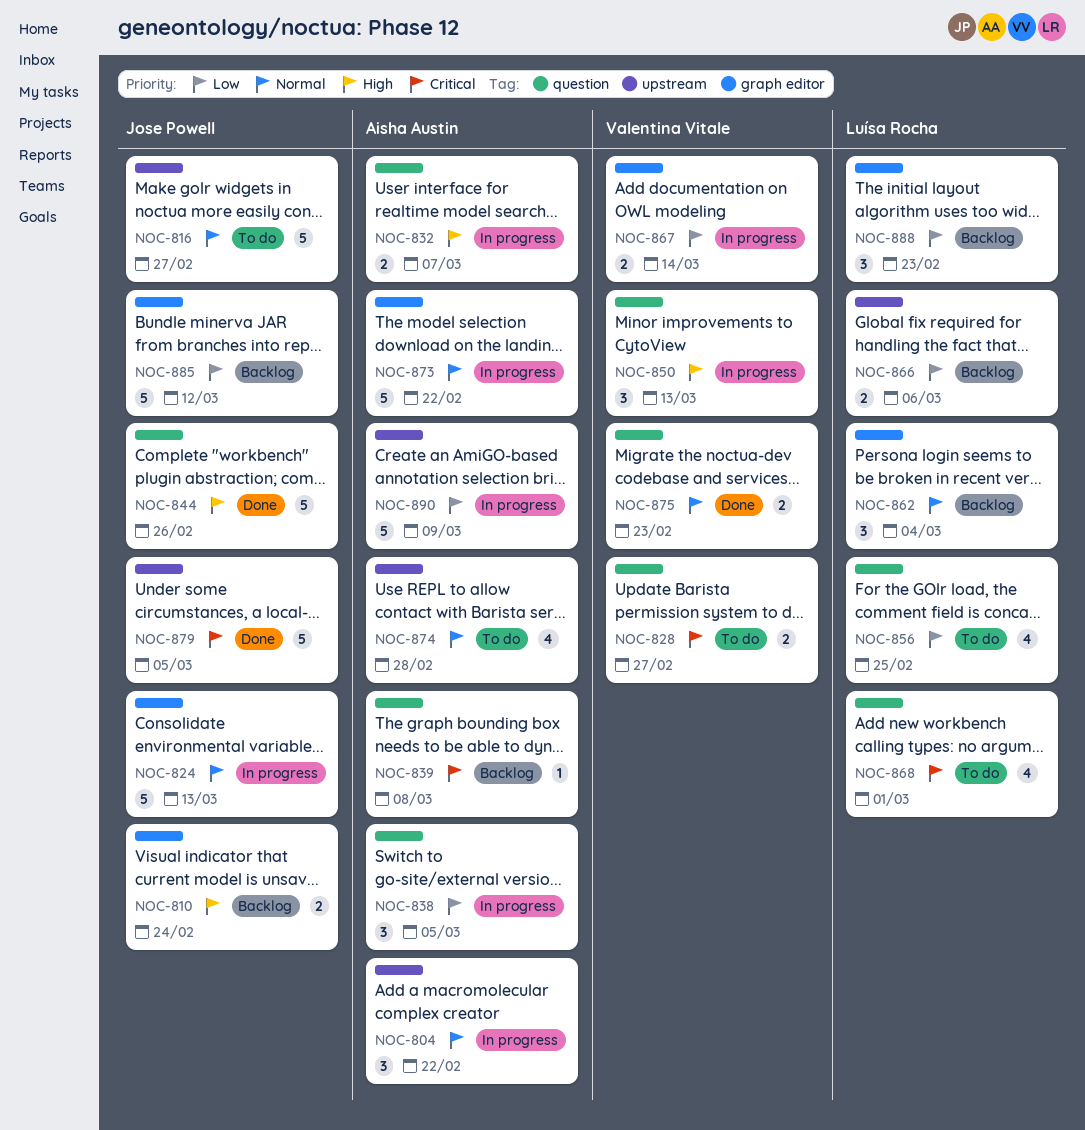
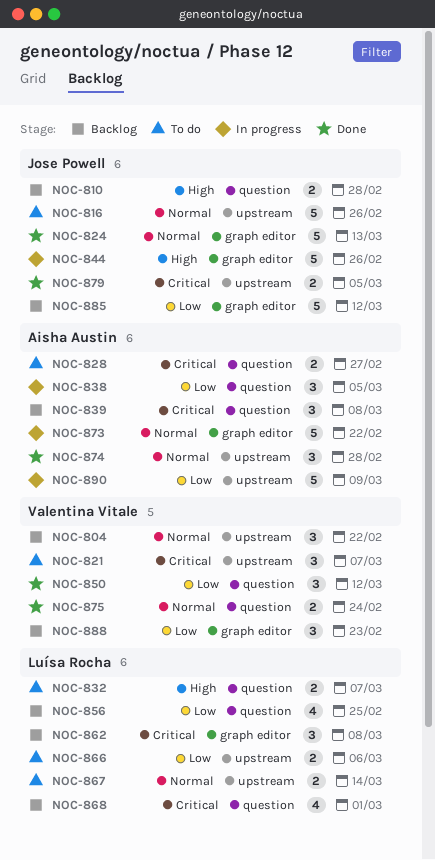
NOC-804, status: In progress -> Backlog
NOC-804, owner: Aisha Austin -> Valentina Vitale
NOC-810, label: graph editor -> question
NOC-810, due: Feb 24 -> Feb 28
NOC-816, due: Feb 27 -> Feb 26
NOC-821: none -> present
NOC-824, status: In progress -> Done
NOC-828, owner: Valentina Vitale -> Aisha Austin
NOC-832, status: In progress -> To do
NOC-832, owner: Aisha Austin -> Luísa Rocha
NOC-839, estimate: 1 -> 3
NOC-844, status: Done -> In progress
NOC-844, label: question -> graph editor
NOC-850, status: In progress -> Done
NOC-850, priority: High -> Low
NOC-850, due: Mar 13 -> Mar 12
NOC-856, status: To do -> Backlog
NOC-862, priority: Normal -> Critical
NOC-862, due: Mar 4 -> Mar 8
NOC-866, status: Backlog -> To do
NOC-867, status: In progress -> To do
NOC-867, owner: Valentina Vitale -> Luísa Rocha
NOC-867, priority: Low -> Normal
NOC-867, label: graph editor -> upstream
NOC-868, status: To do -> Backlog
NOC-874, status: To do -> Done
NOC-874, estimate: 4 -> 3
NOC-875, due: Feb 23 -> Feb 24
NOC-879, estimate: 5 -> 2
NOC-888, owner: Luísa Rocha -> Valentina Vitale

